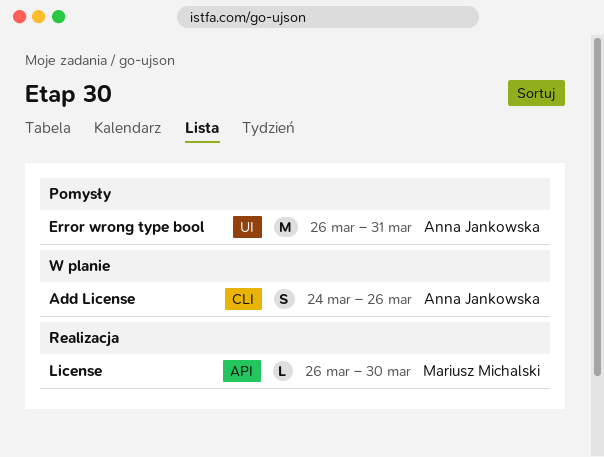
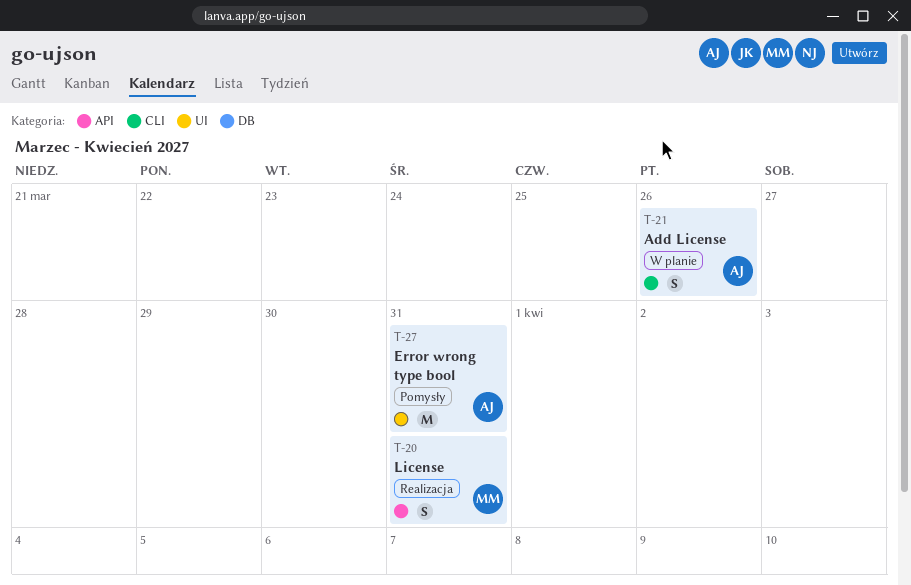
License, estimate: L -> S
License, due: Mar 30 -> Mar 31

